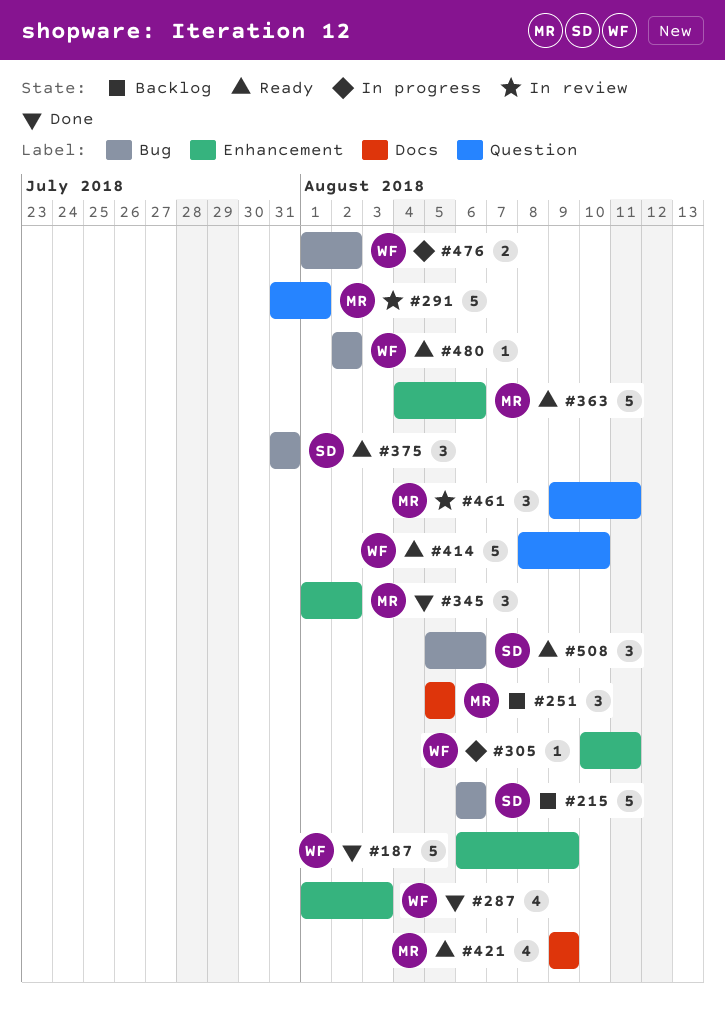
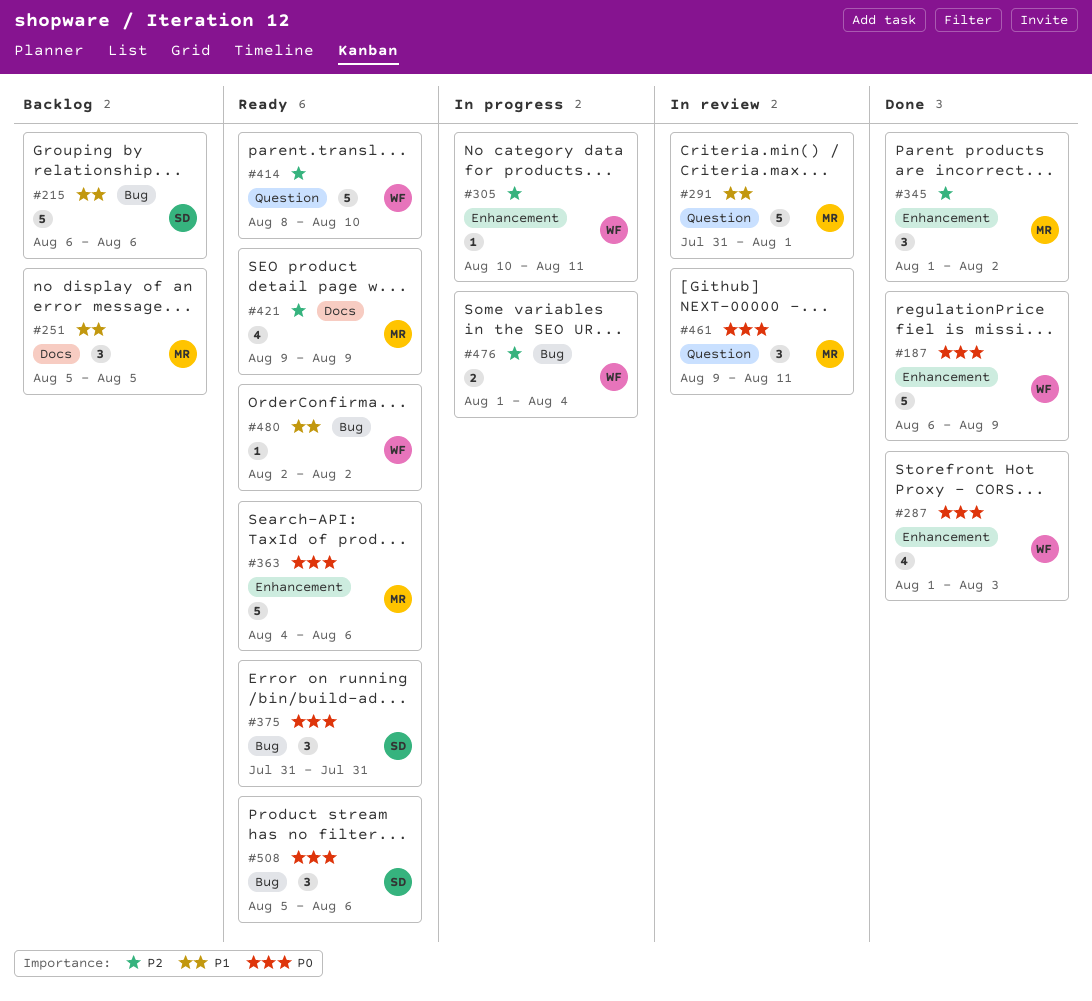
#476, due: Aug 2 -> Aug 4

